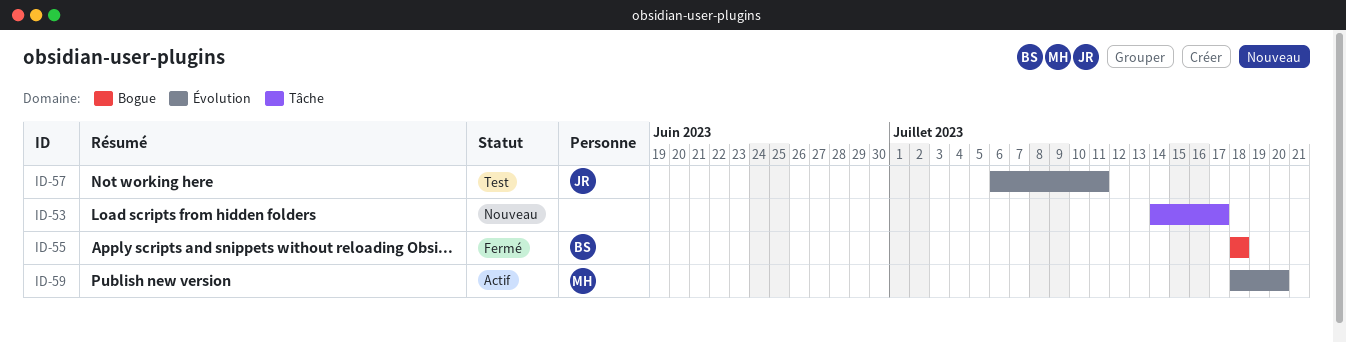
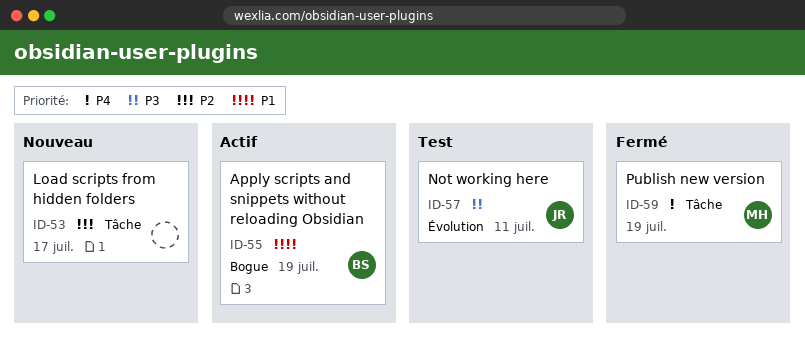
ID-55, status: Fermé -> Actif
ID-55, due: Jul 18 -> Jul 19
ID-59, status: Actif -> Fermé
ID-59, label: Évolution -> Tâche
ID-59, due: Jul 20 -> Jul 19

